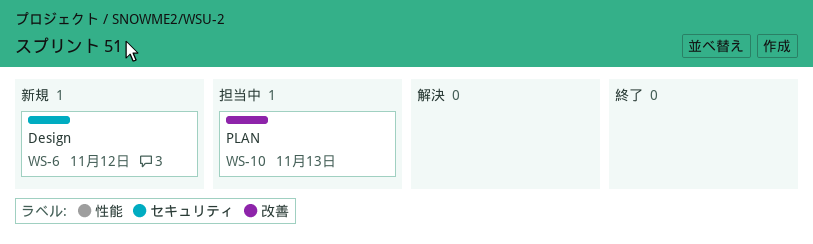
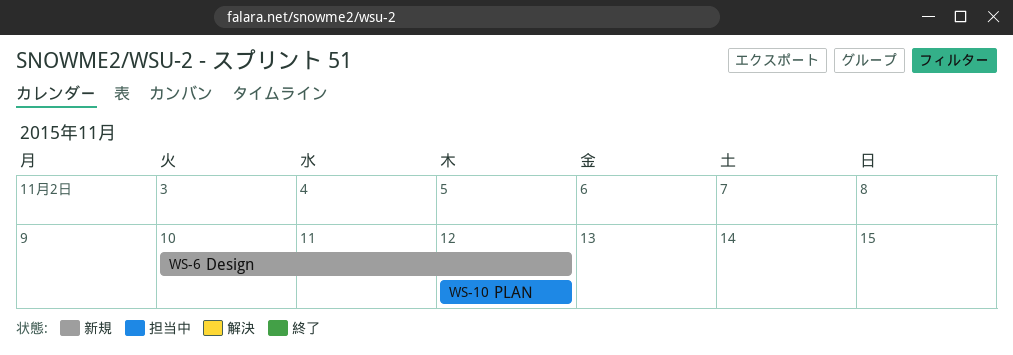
WS-10, due: Nov 13 -> Nov 12

